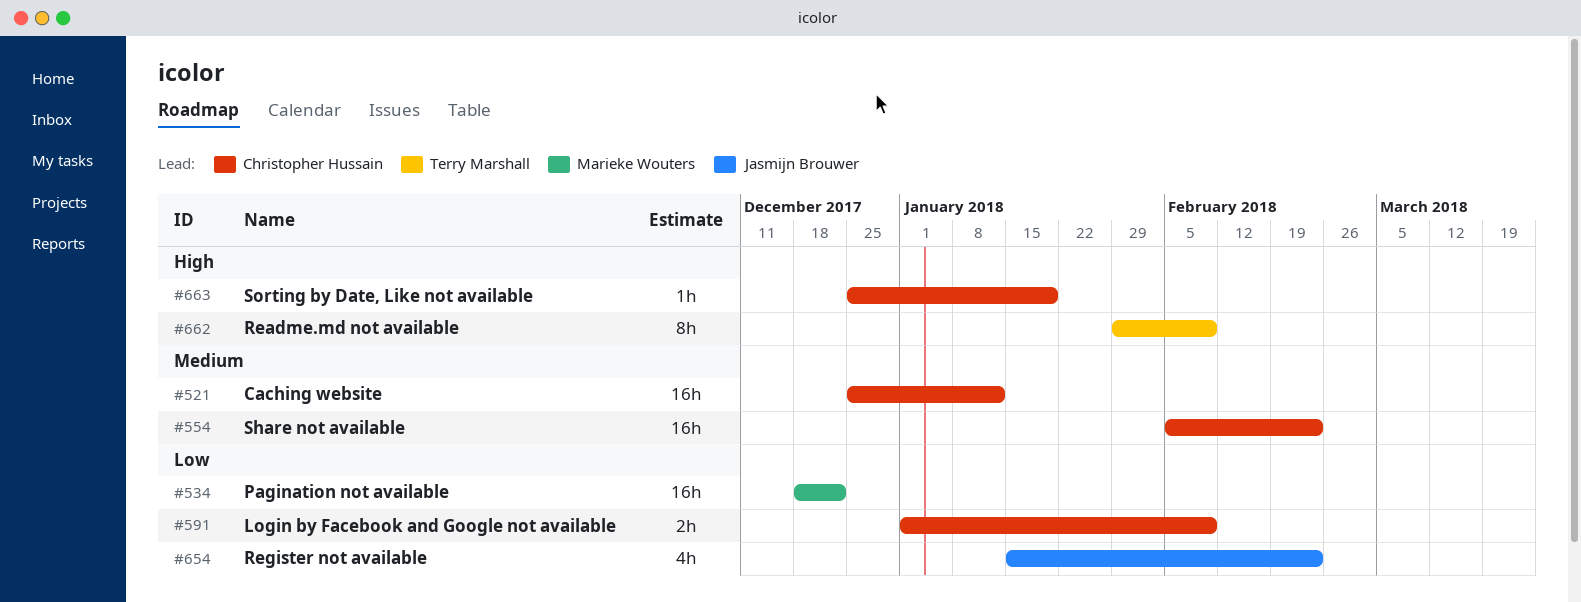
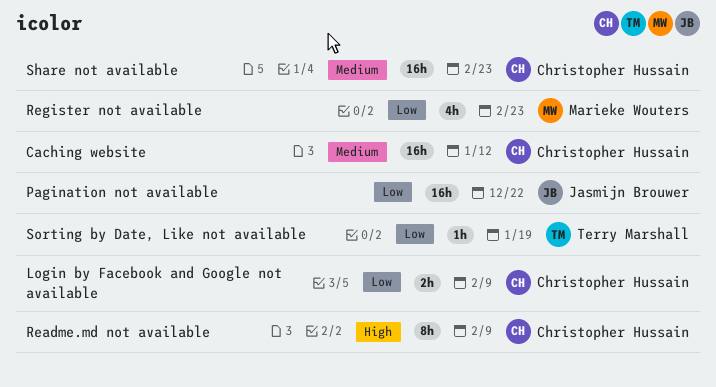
Pagination not available, owner: Marieke Wouters -> Jasmijn Brouwer
Readme.md not available, owner: Terry Marshall -> Christopher Hussain
Register not available, owner: Jasmijn Brouwer -> Marieke Wouters
Sorting by Date, Like not available, owner: Christopher Hussain -> Terry Marshall
Sorting by Date, Like not available, priority: High -> Low

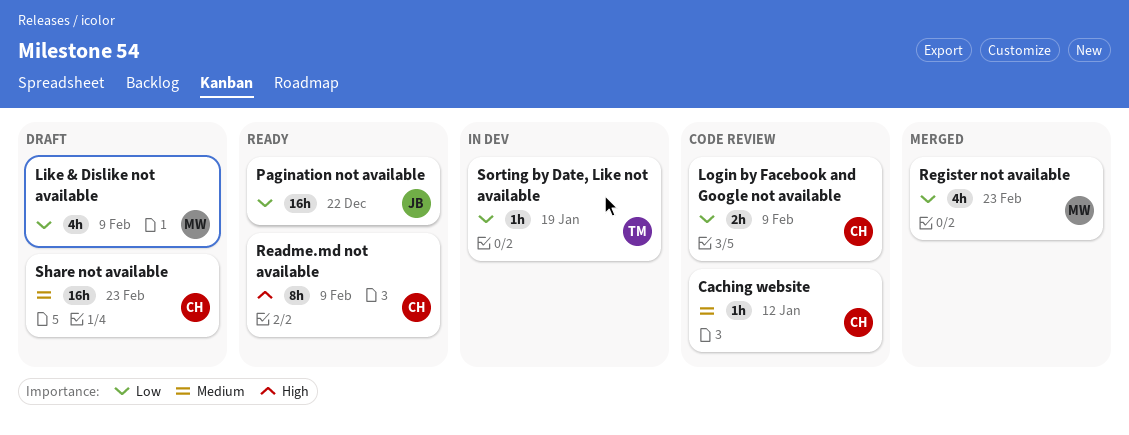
Caching website, estimate: 16h -> 1h
Like & Dislike not available: none -> present

